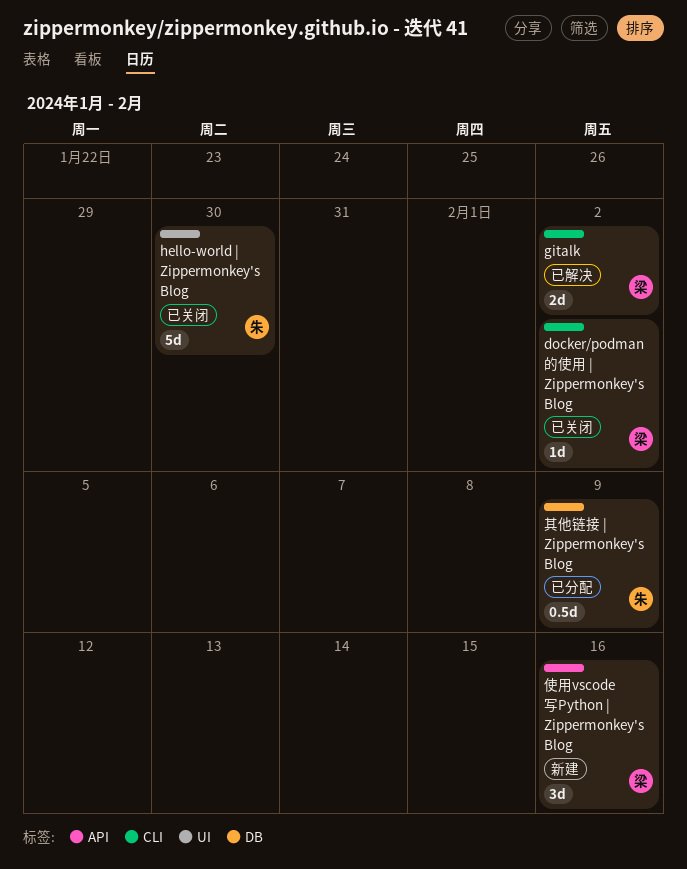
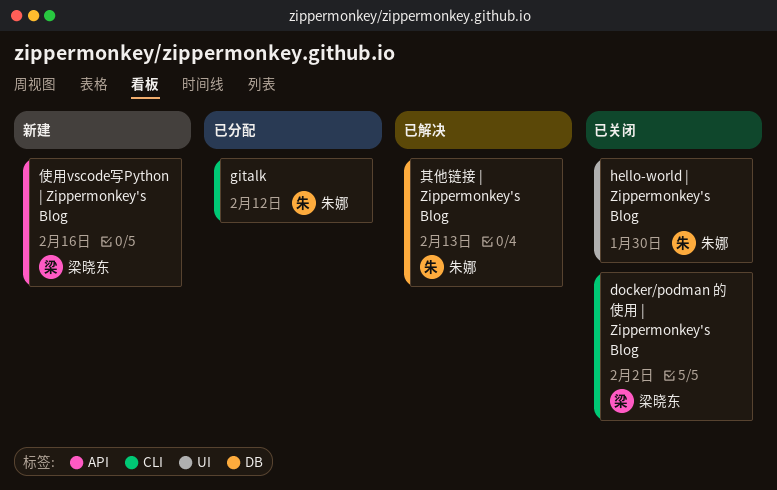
gitalk, status: 已解决 -> 已分配
gitalk, owner: 梁晓东 -> 朱娜
gitalk, due: Feb 2 -> Feb 12
其他链接 | Zippermonkey's Blog, status: 已分配 -> 已解决
其他链接 | Zippermonkey's Blog, due: Feb 9 -> Feb 13

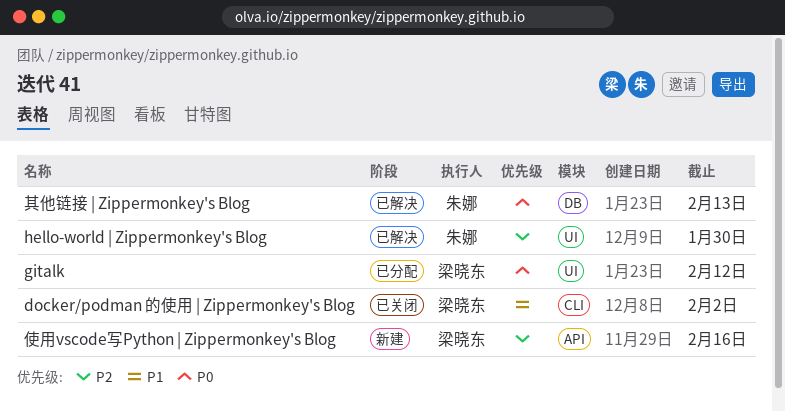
gitalk, owner: 朱娜 -> 梁晓东
gitalk, label: CLI -> UI
hello-world | Zippermonkey's Blog, status: 已关闭 -> 已解决

